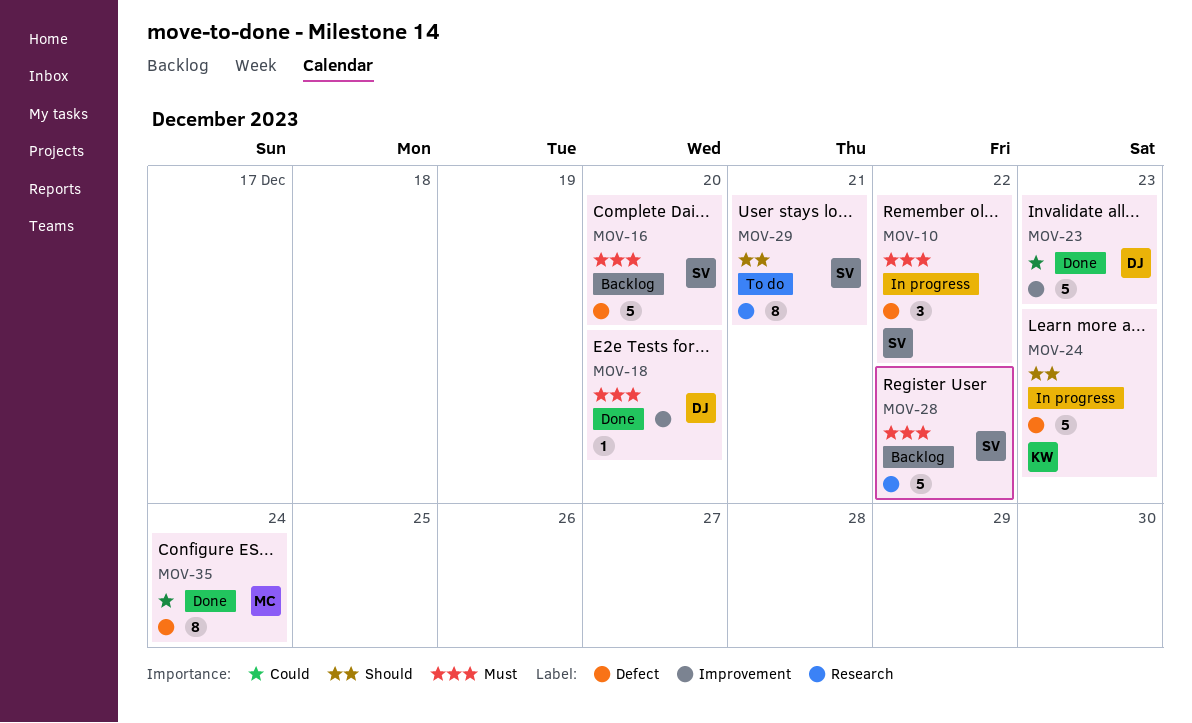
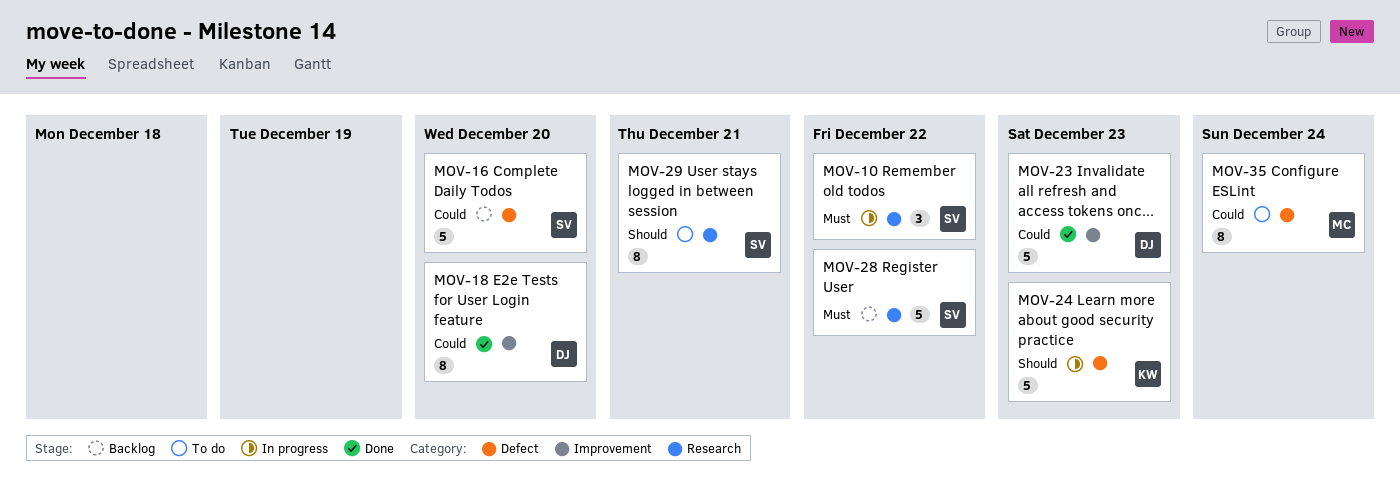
MOV-10, label: Defect -> Research
MOV-16, priority: Must -> Could
MOV-18, priority: Must -> Could
MOV-18, estimate: 1 -> 8
MOV-35, status: Done -> To do

